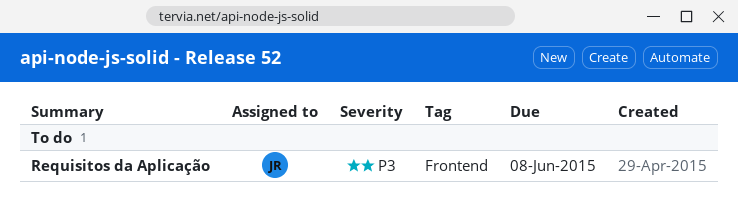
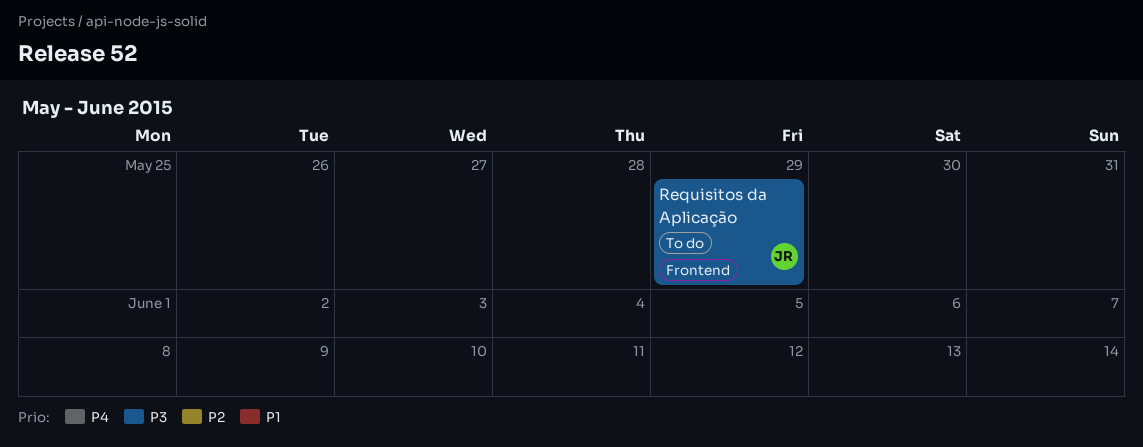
Requisitos da Aplicação, due: Jun 8 -> May 29

